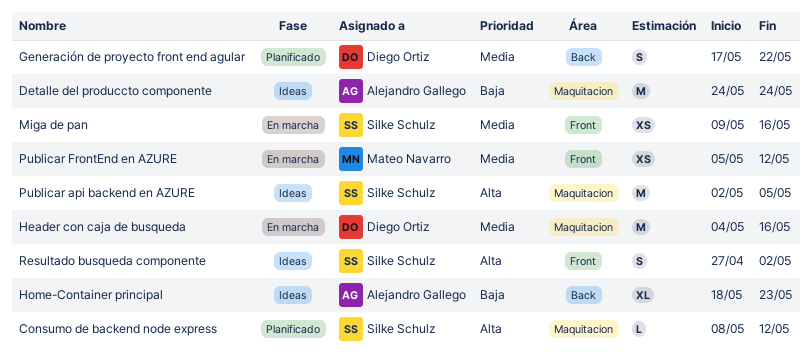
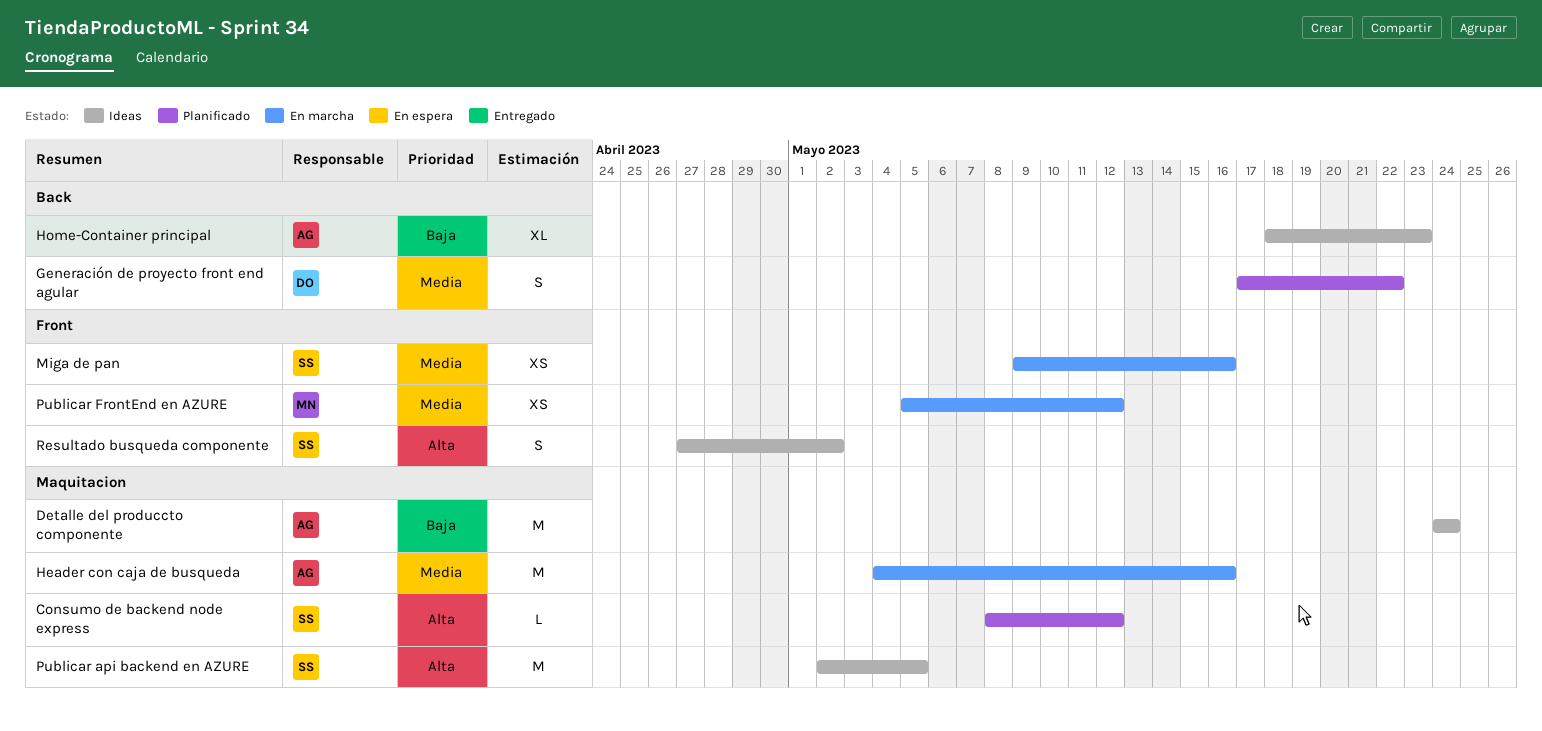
Header con caja de busqueda, owner: Diego Ortiz -> Alejandro Gallego

